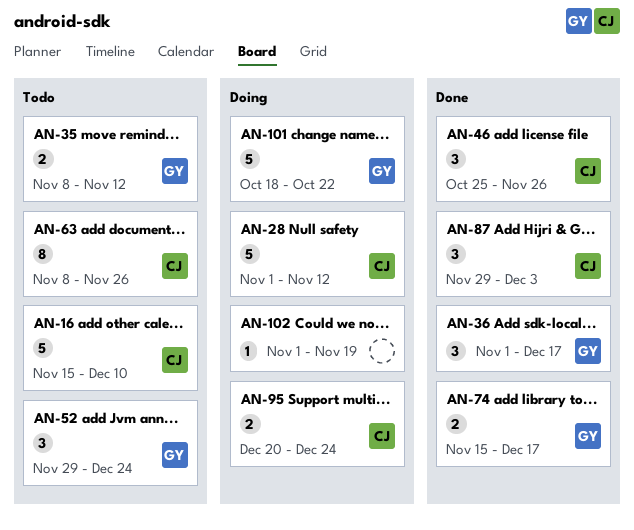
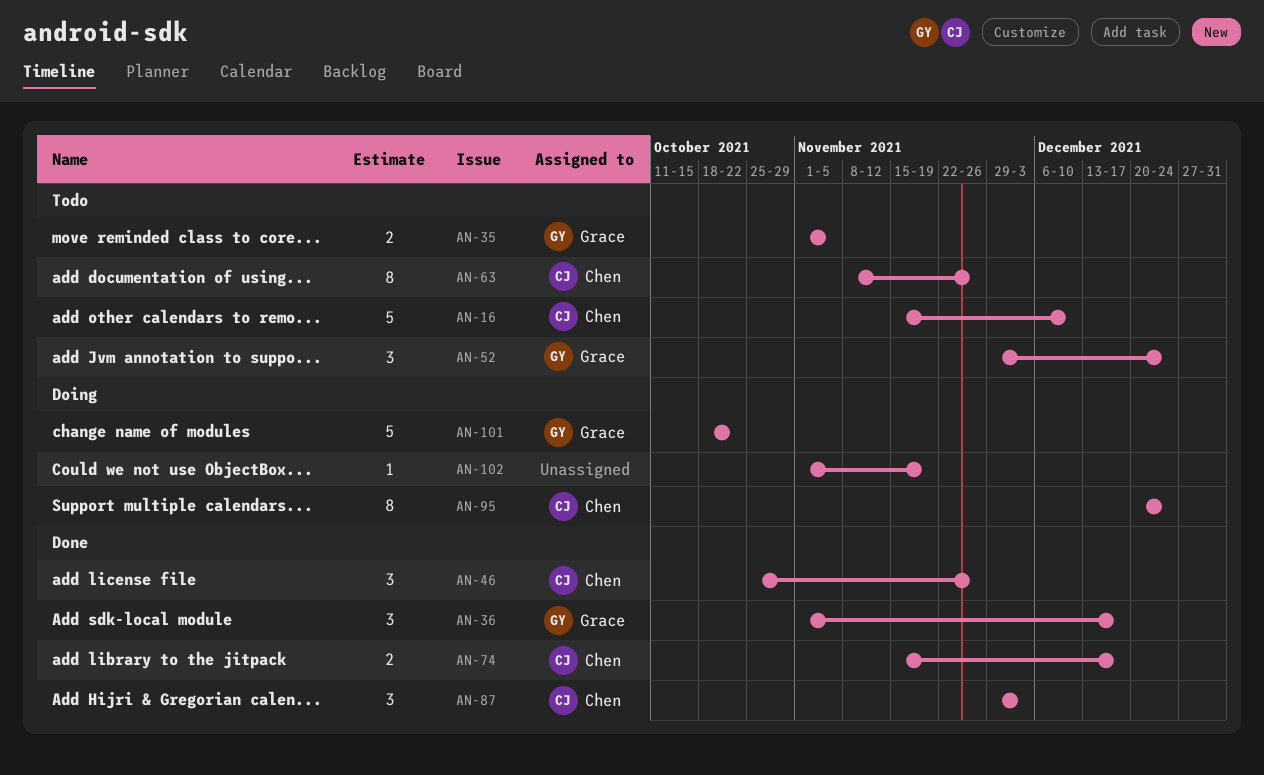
AN-28: present -> none
AN-35, start: Nov 8 -> Nov 1
AN-35, due: Nov 12 -> Nov 5
AN-74, owner: Grace -> Chen
AN-95, estimate: 2 -> 8

